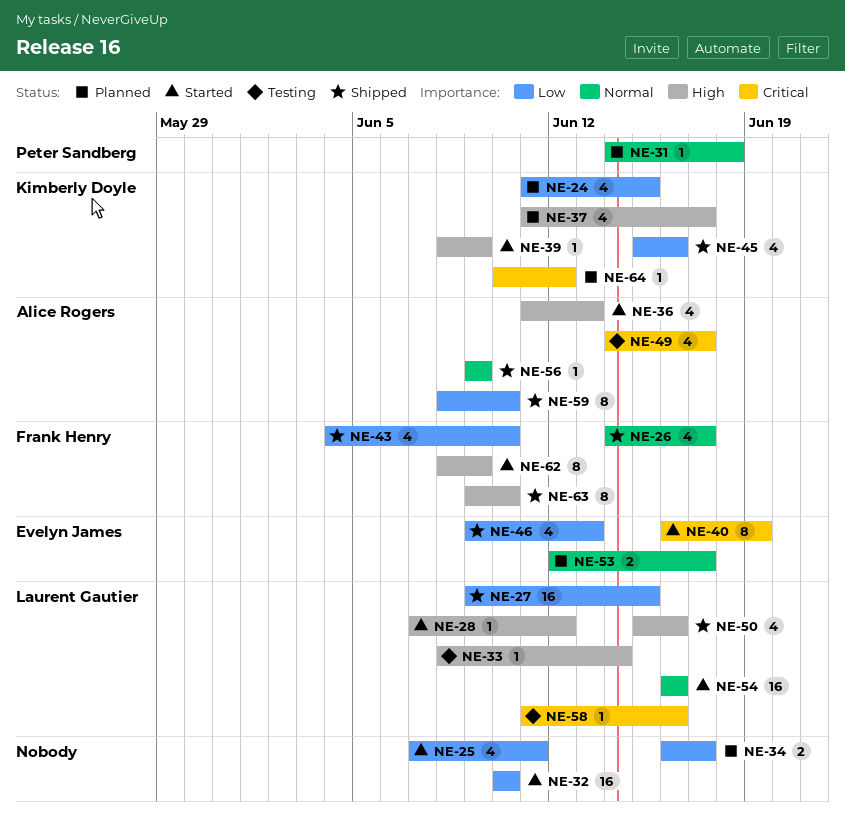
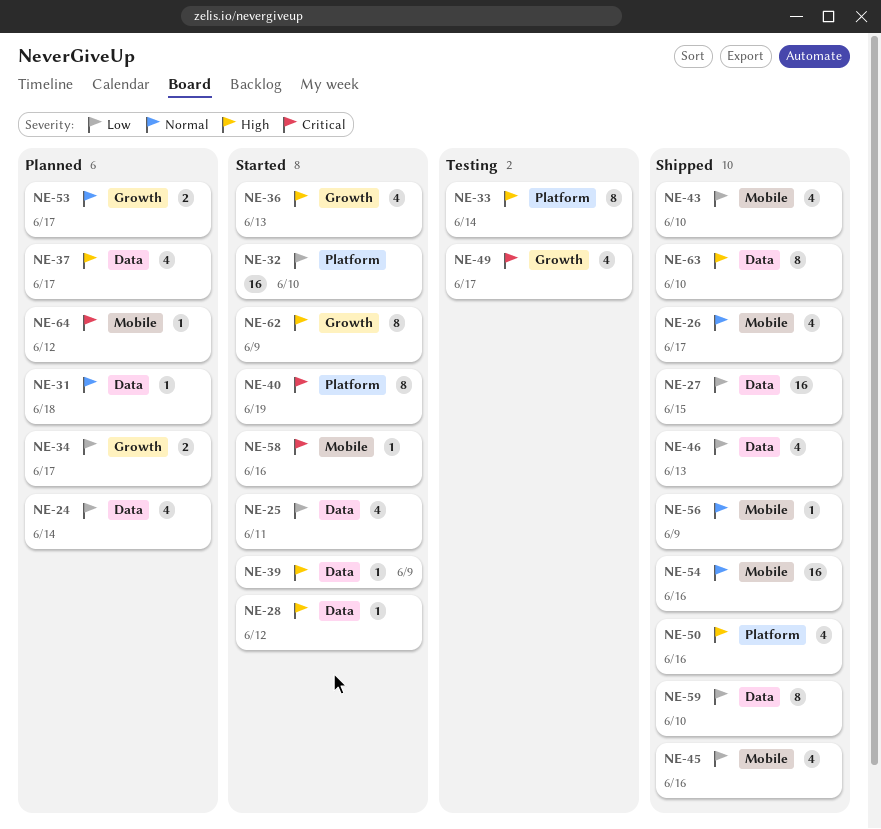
NE-24, due: Jun 15 -> Jun 14
NE-33, estimate: 1 -> 8
NE-54, status: Started -> Shipped
NE-58, status: Testing -> Started

